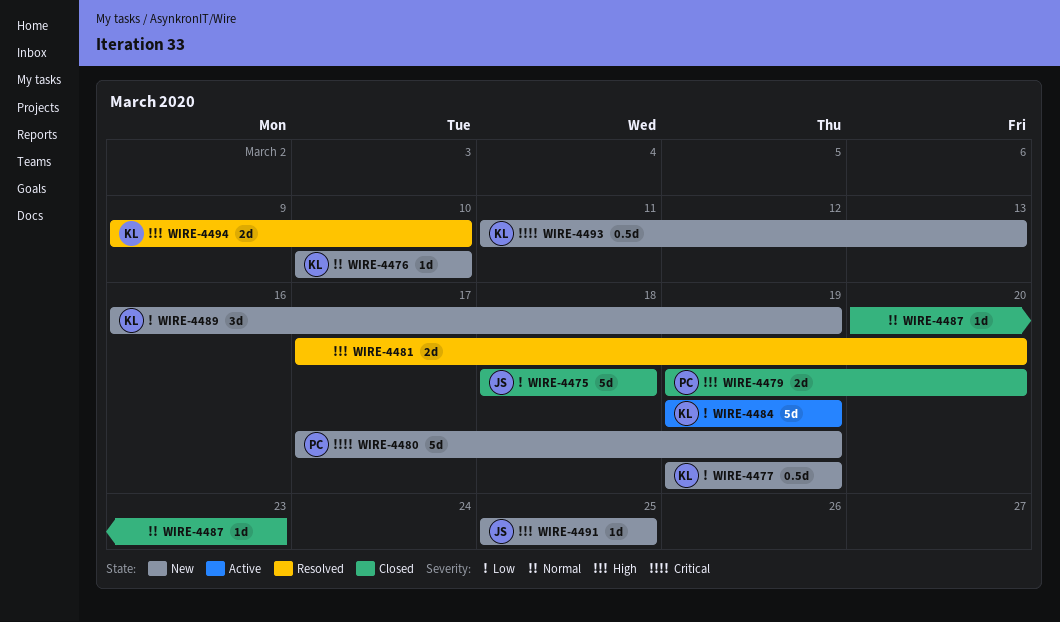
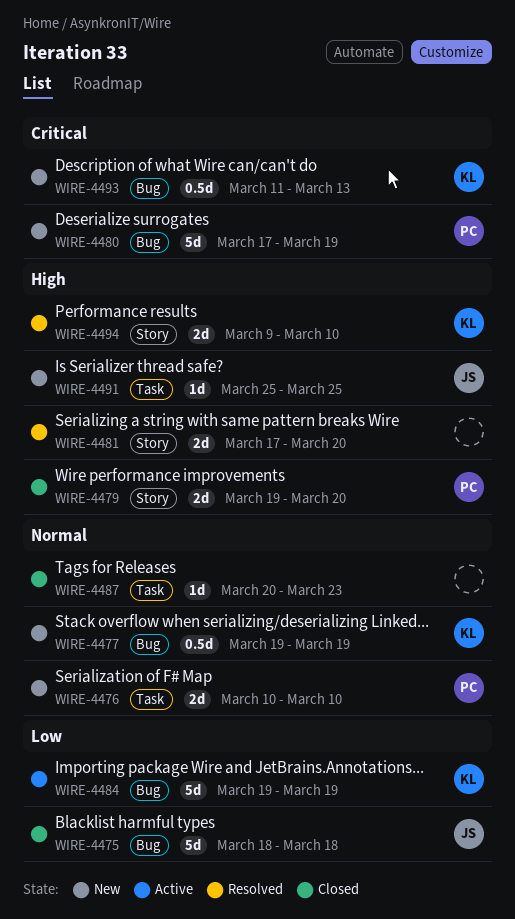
WIRE-4476, owner: KL -> PC
WIRE-4476, estimate: 1d -> 2d
WIRE-4477, priority: Low -> Normal
WIRE-4489: present -> none

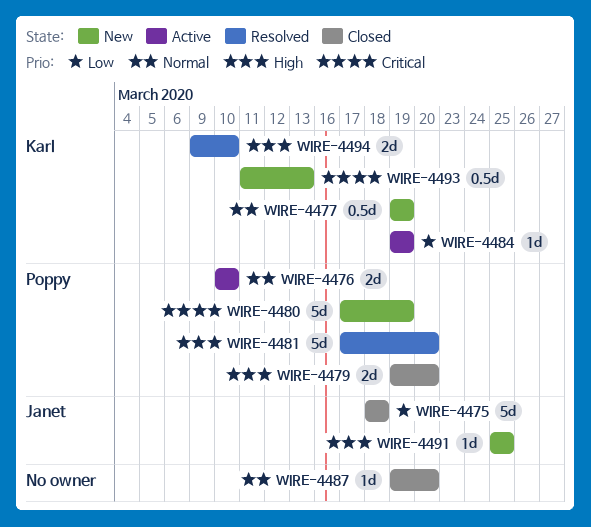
WIRE-4476, status: New -> Active
WIRE-4481, owner: none -> Poppy
WIRE-4481, estimate: 2d -> 5d
WIRE-4484, estimate: 5d -> 1d
WIRE-4487, start: Mar 20 -> Mar 19
WIRE-4487, due: Mar 23 -> Mar 20

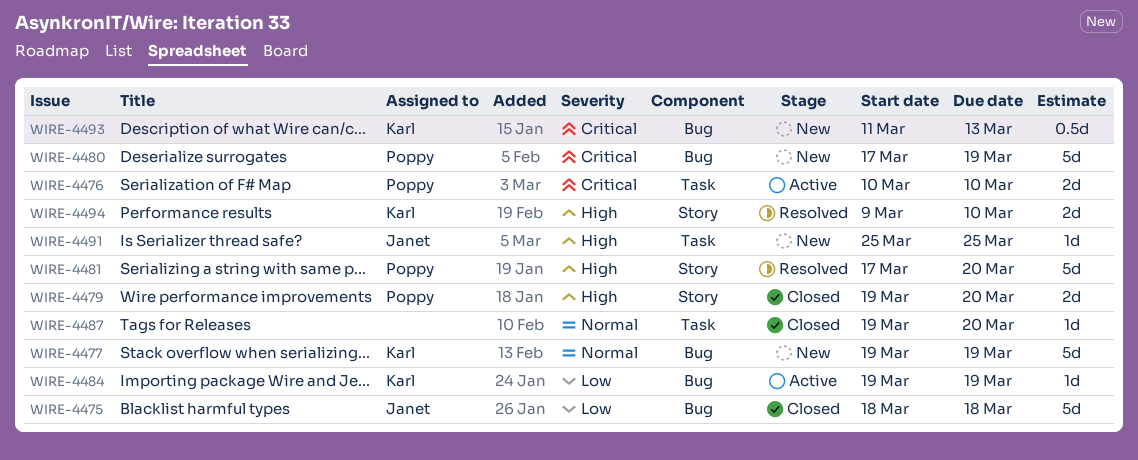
WIRE-4476, priority: Normal -> Critical
WIRE-4477, estimate: 0.5d -> 5d

